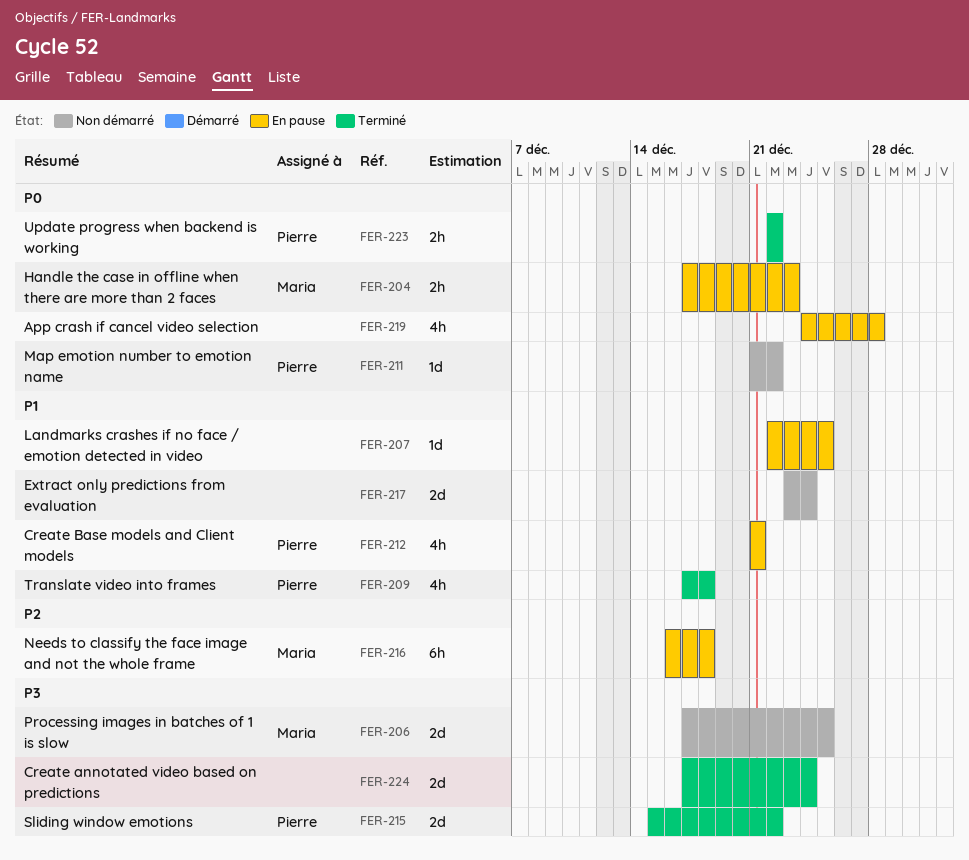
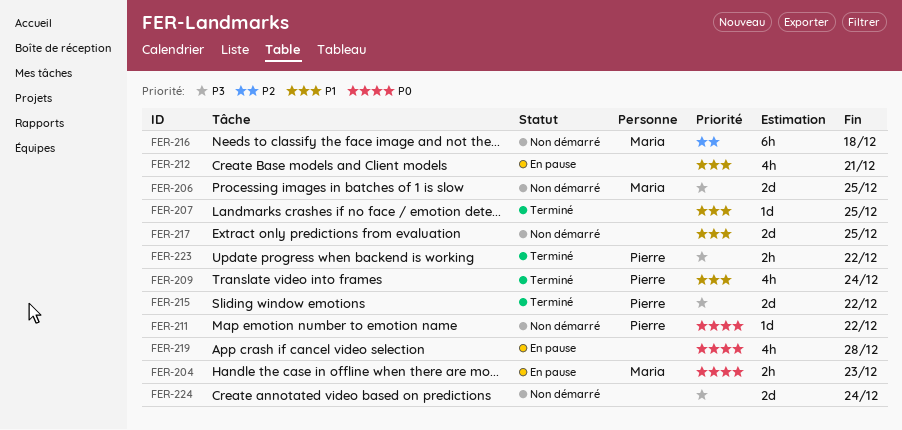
FER-207, status: En pause -> Terminé
FER-209, due: Dec 18 -> Dec 24
FER-212, owner: Pierre -> none
FER-216, status: En pause -> Non démarré
FER-217, due: Dec 24 -> Dec 25
FER-223, priority: P0 -> P3
FER-224, status: Terminé -> Non démarré

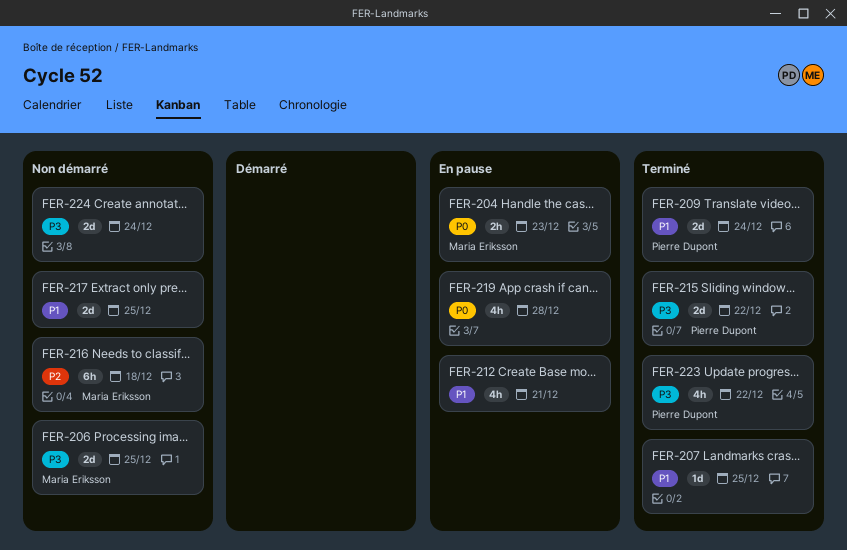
FER-209, estimate: 4h -> 2d
FER-211: present -> none
FER-223, estimate: 2h -> 4h

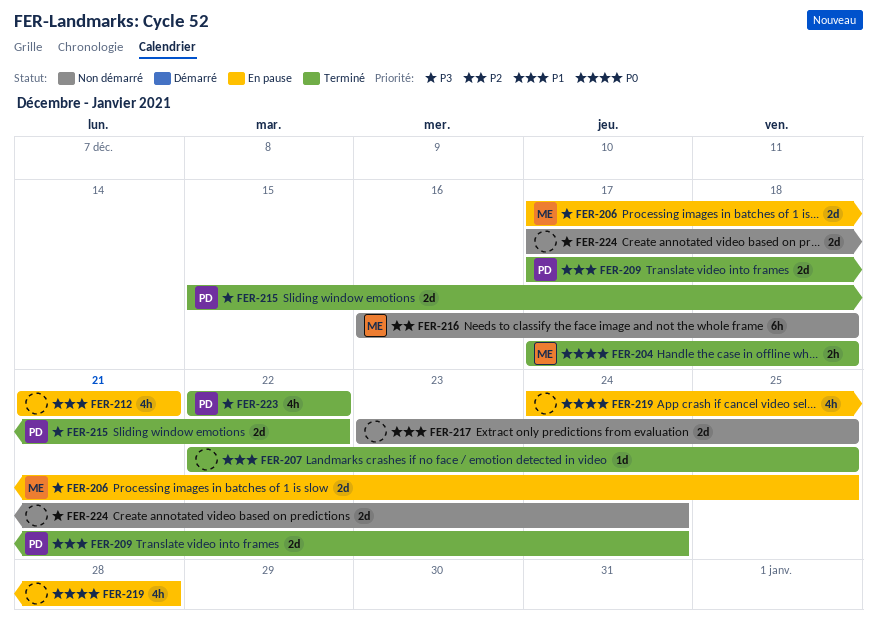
FER-204, status: En pause -> Terminé
FER-204, due: Dec 23 -> Dec 18
FER-206, status: Non démarré -> En pause

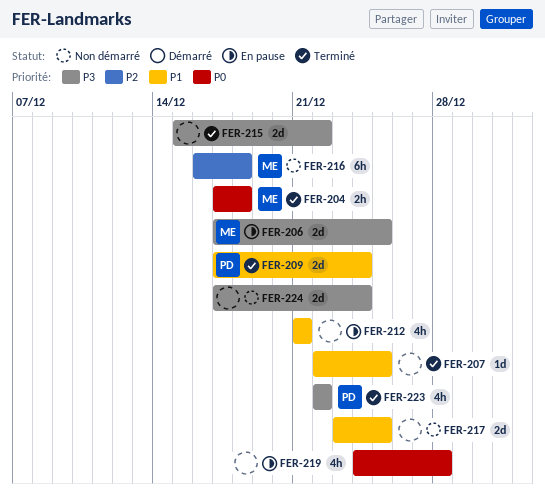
FER-215, owner: PD -> none

